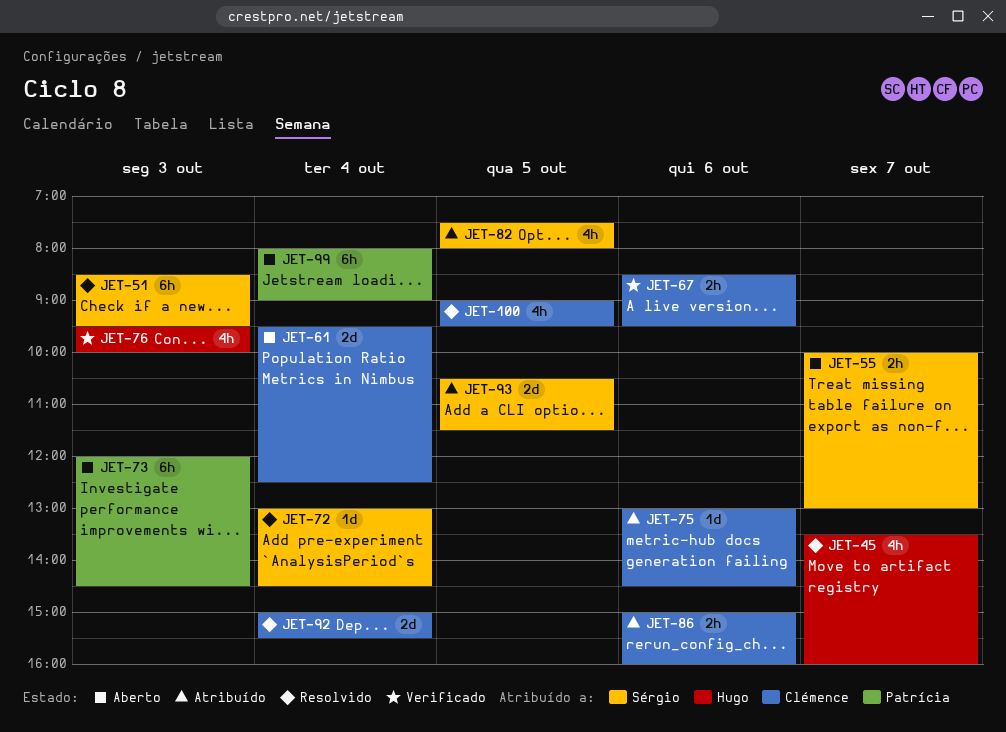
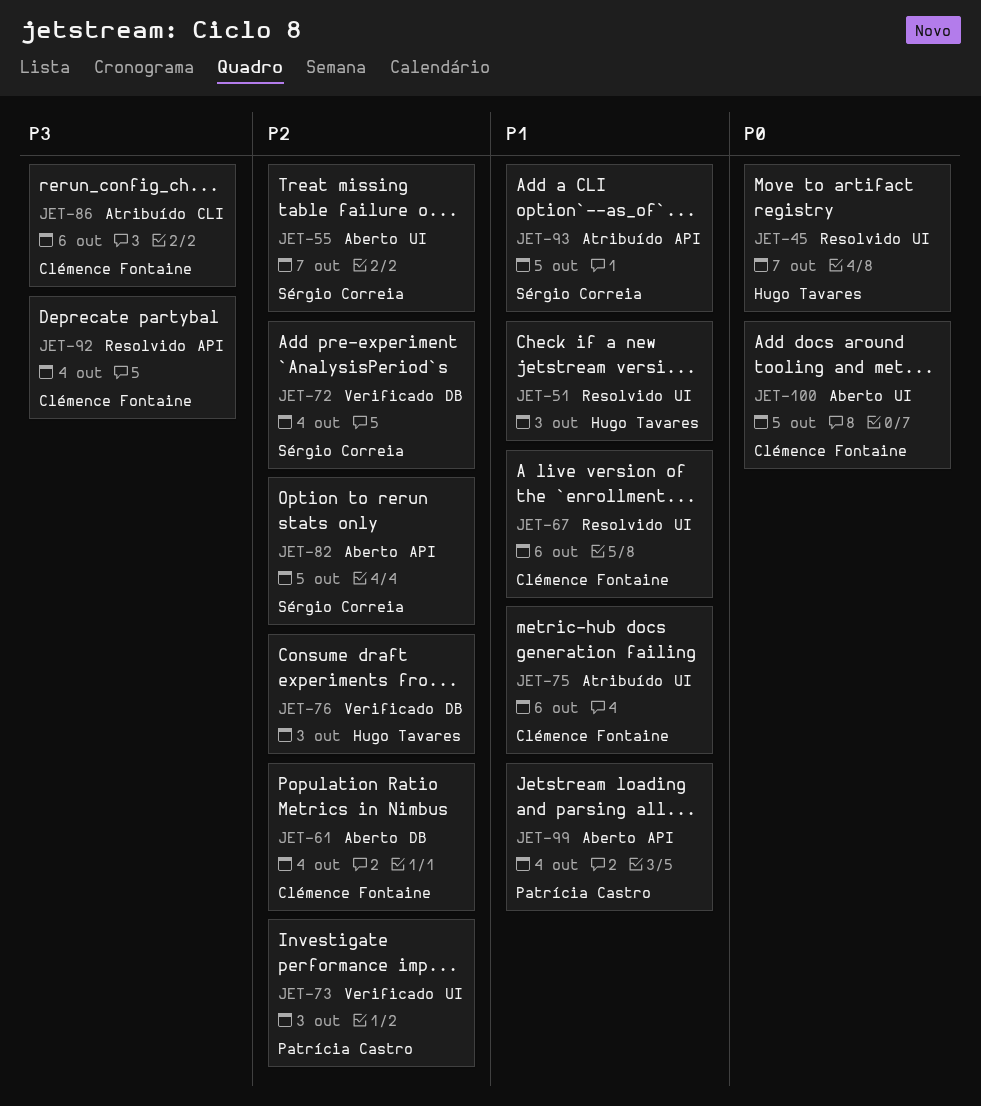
JET-51, owner: Sérgio Correia -> Hugo Tavares
JET-67, status: Verificado -> Resolvido
JET-72, status: Resolvido -> Verificado
JET-73, status: Aberto -> Verificado
JET-82, status: Atribuído -> Aberto
JET-100, status: Resolvido -> Aberto

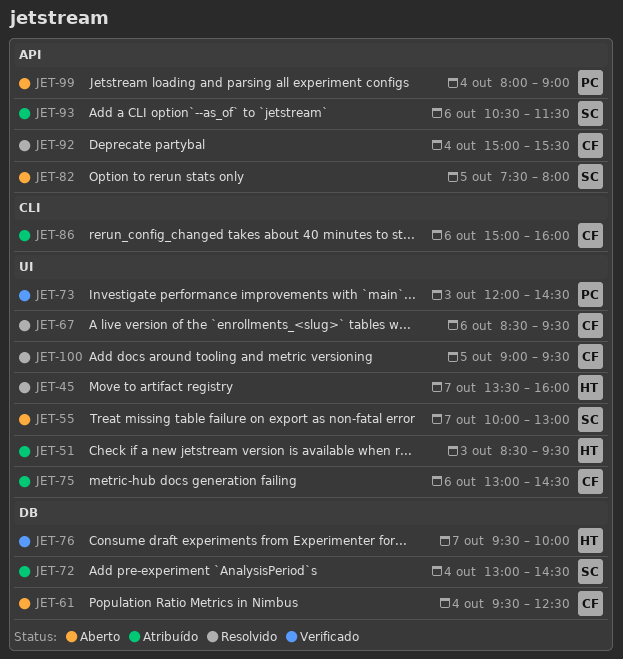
JET-51, status: Resolvido -> Atribuído
JET-72, status: Verificado -> Atribuído
JET-76, day: Oct 3 -> Oct 7
JET-93, day: Oct 5 -> Oct 6
JET-100, status: Aberto -> Resolvido

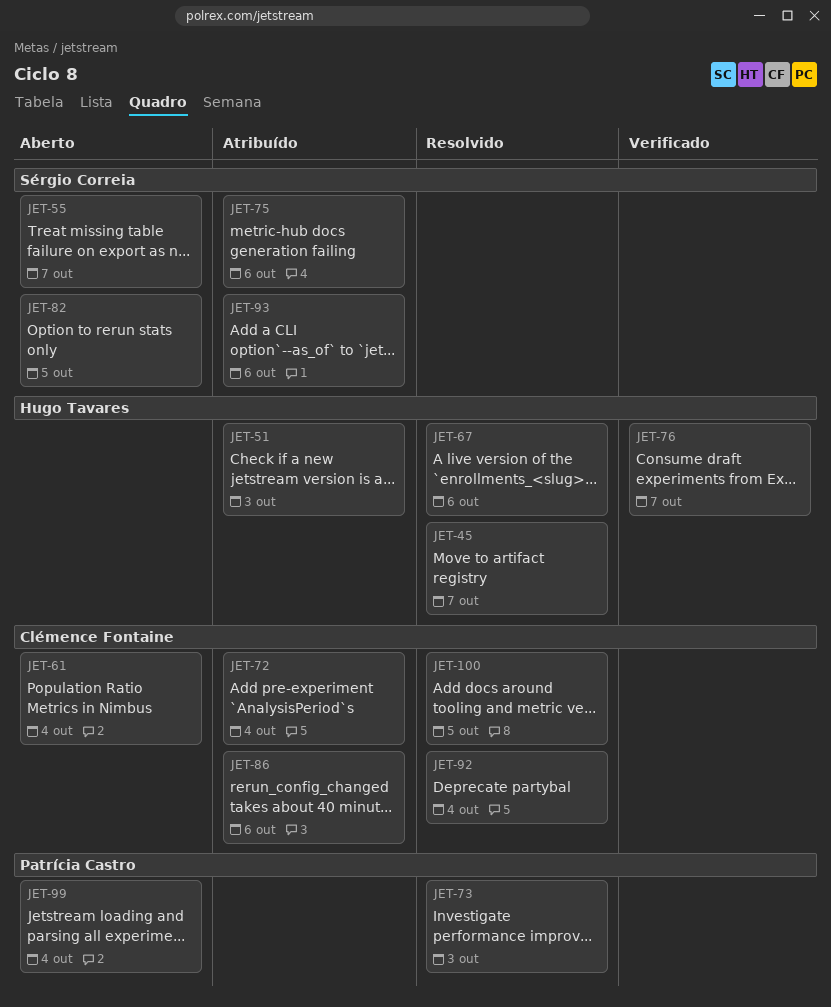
JET-67, owner: Clémence Fontaine -> Hugo Tavares
JET-72, owner: Sérgio Correia -> Clémence Fontaine
JET-73, status: Verificado -> Resolvido
JET-75, owner: Clémence Fontaine -> Sérgio Correia

